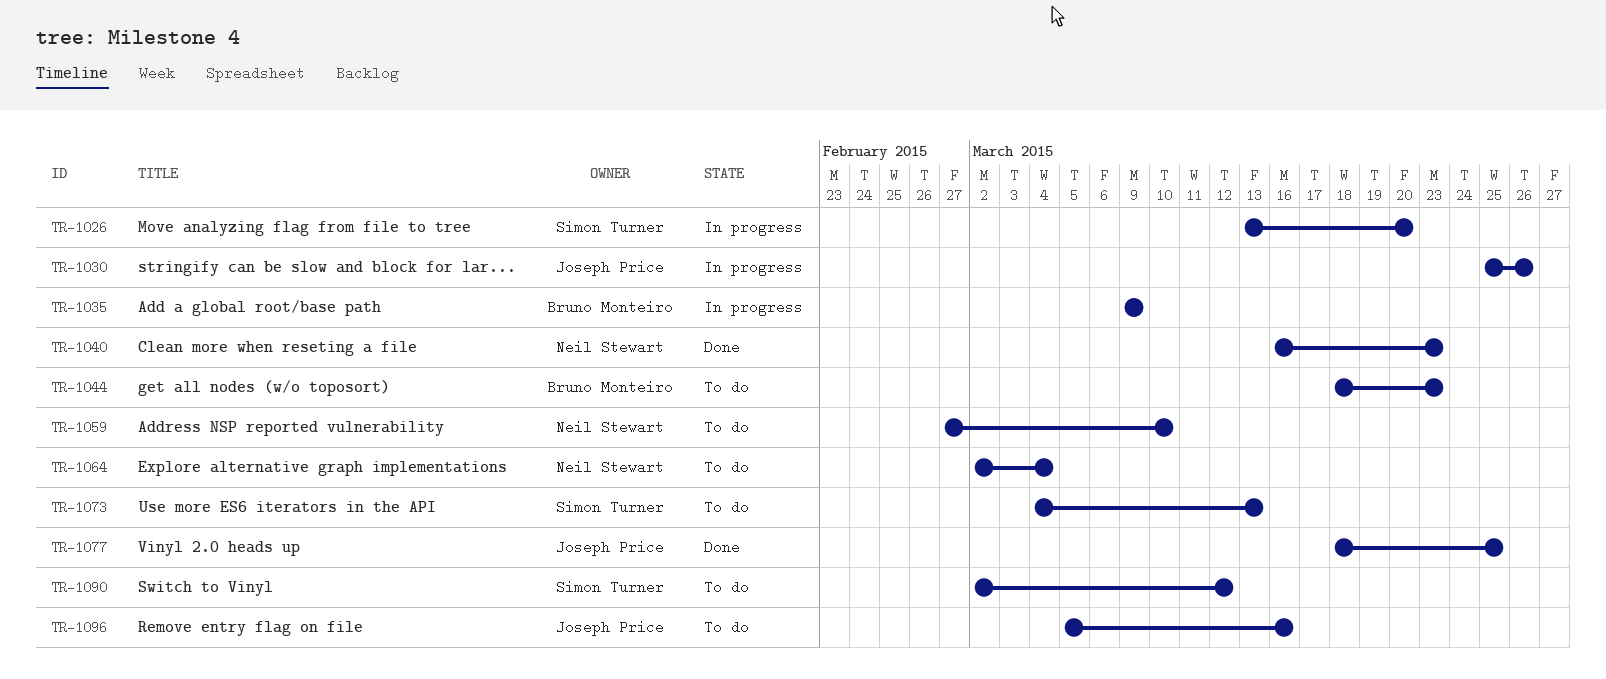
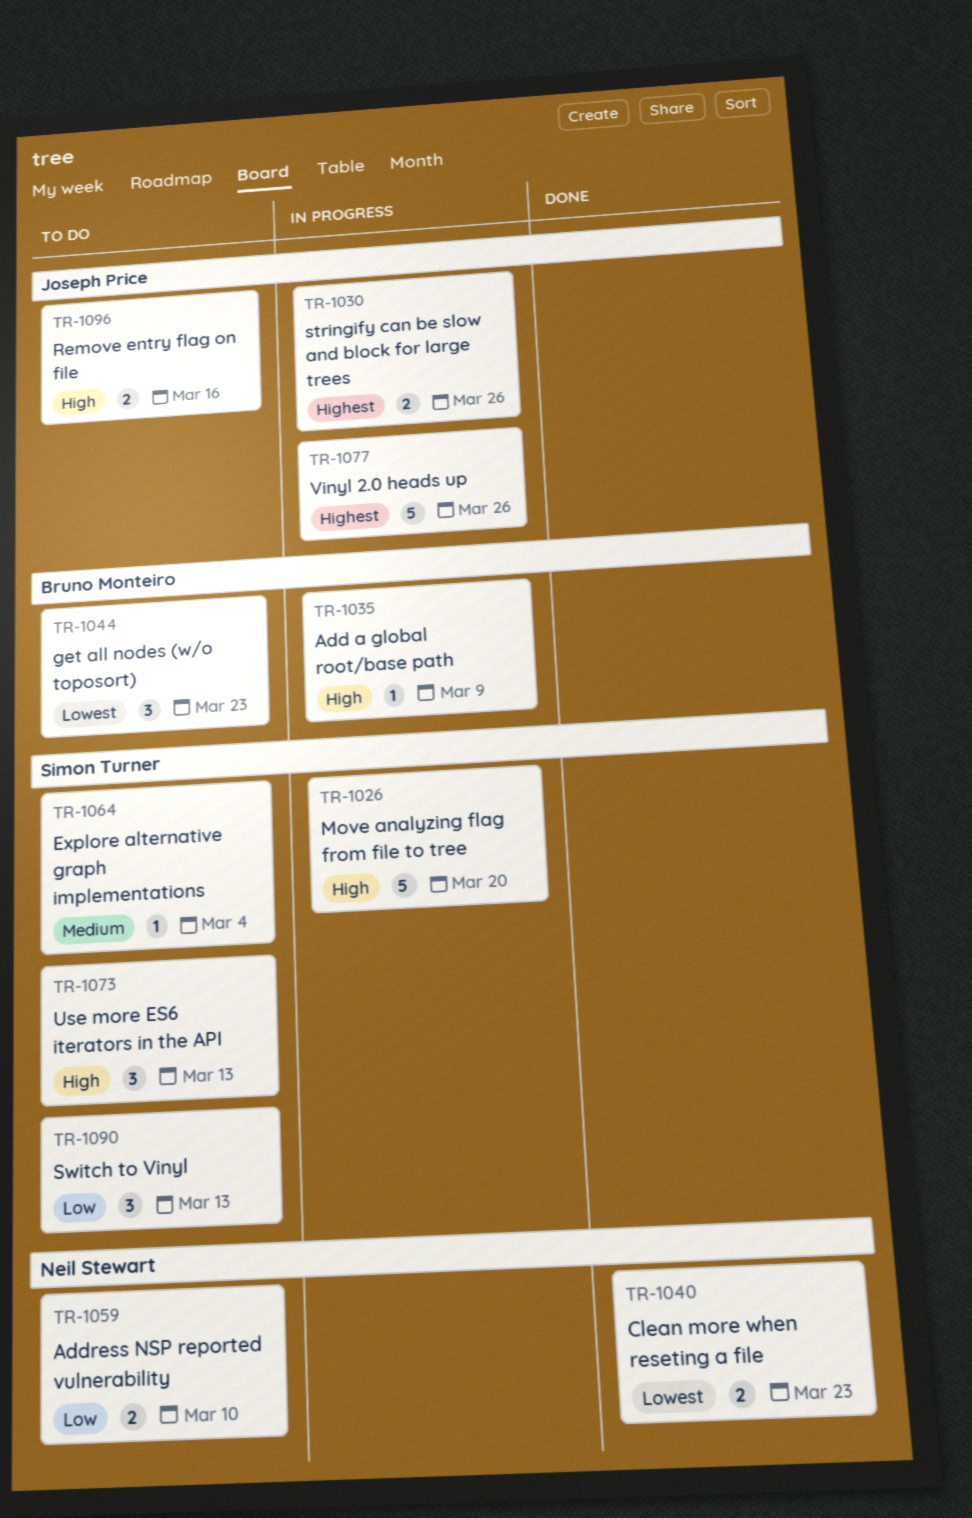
TR-1064, owner: Neil Stewart -> Simon Turner
TR-1077, status: Done -> In progress
TR-1077, due: Mar 25 -> Mar 26
TR-1090, due: Mar 12 -> Mar 13

